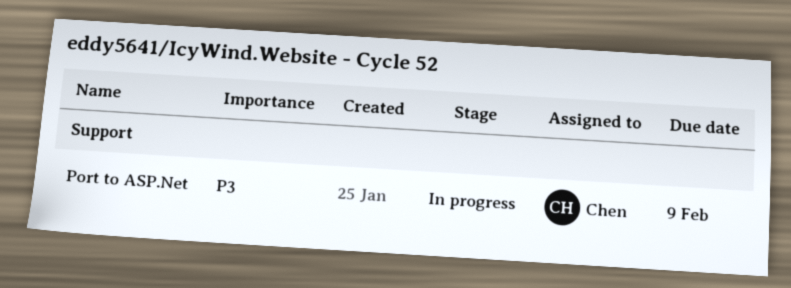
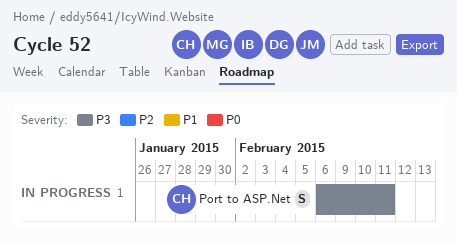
Port to ASP.Net, due: Feb 9 -> Feb 11

